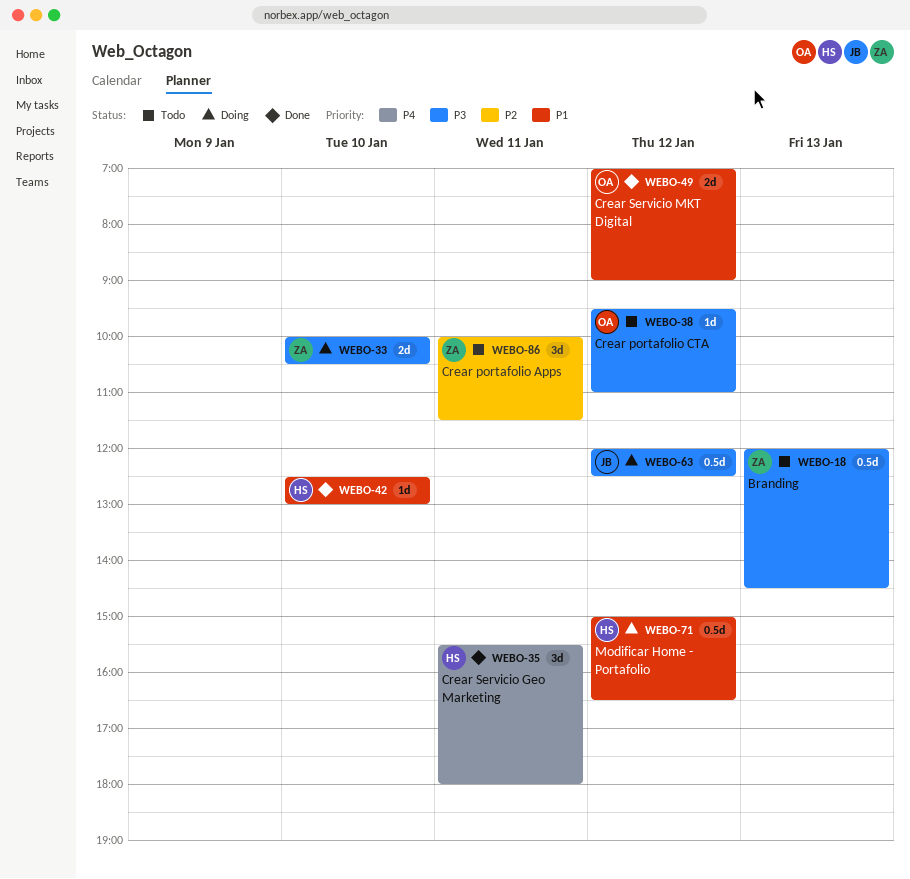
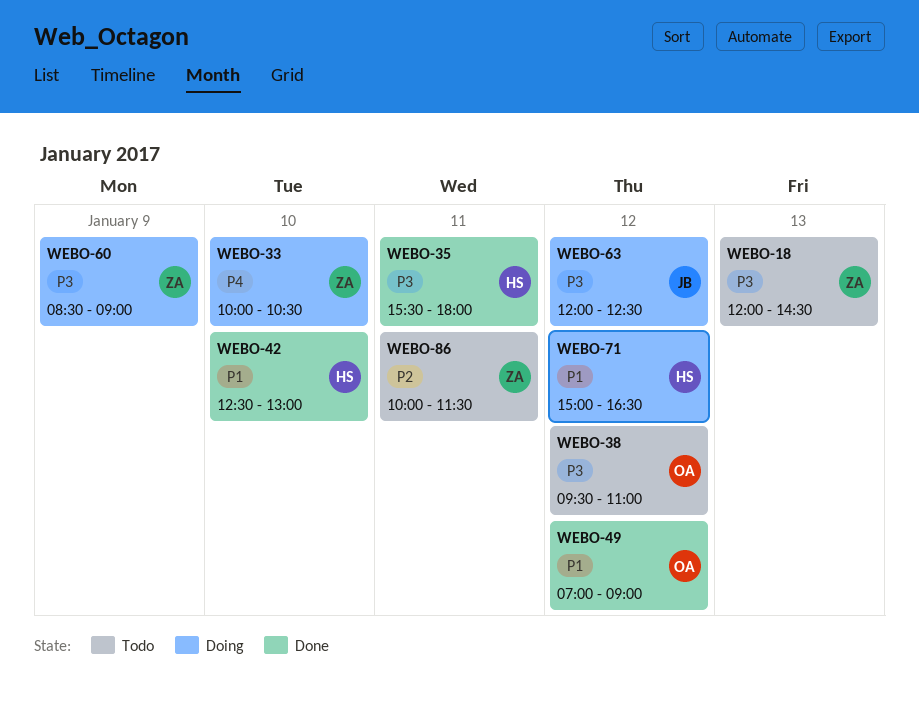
WEBO-33, priority: P3 -> P4
WEBO-35, priority: P4 -> P3
WEBO-60: none -> present

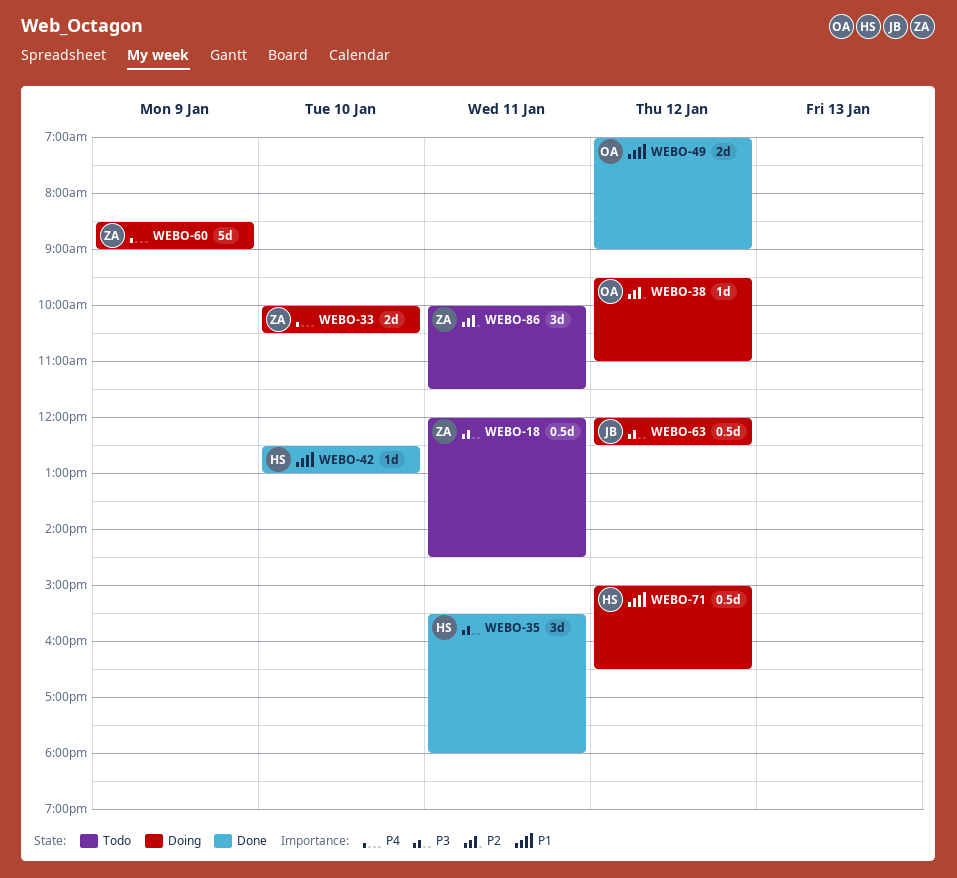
WEBO-18, day: Jan 13 -> Jan 11
WEBO-38, status: Todo -> Doing
WEBO-38, priority: P3 -> P2
WEBO-60, priority: P3 -> P4

